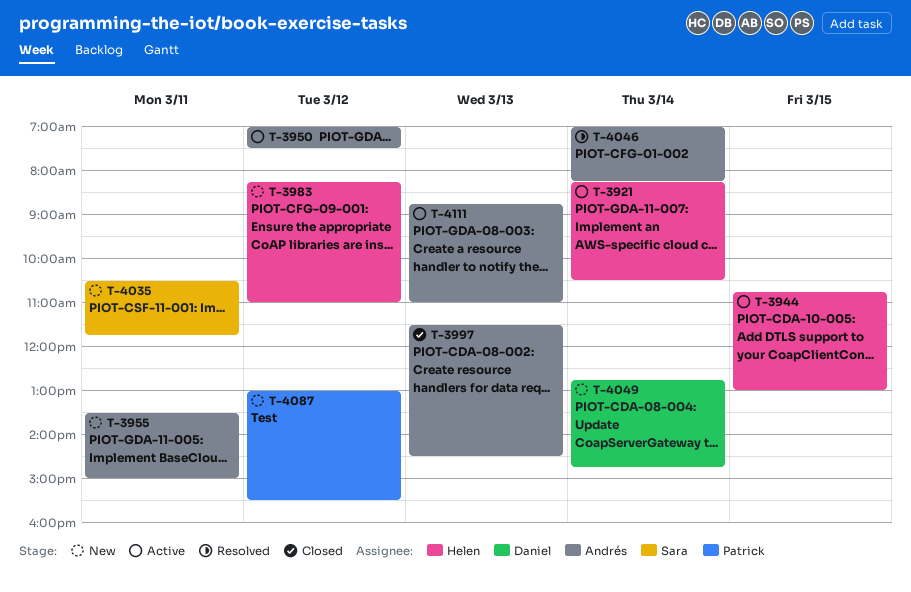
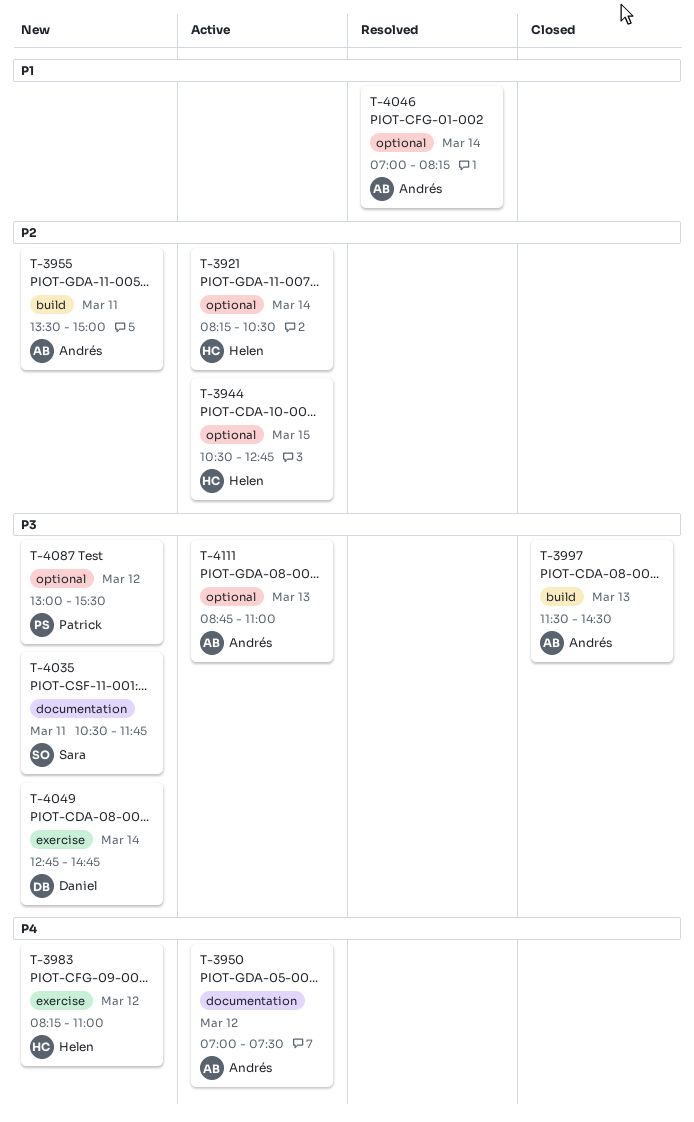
T-3944, begins: 10:45 -> 10:30
T-3944, ends: 13:00 -> 12:45

